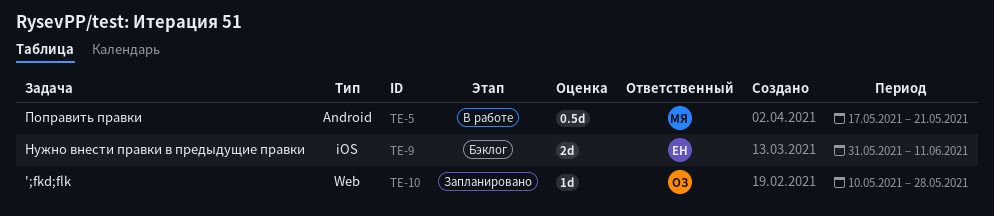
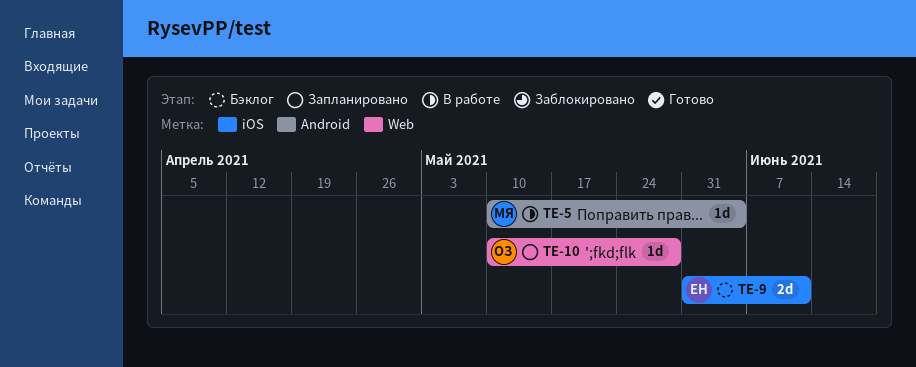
TE-5, estimate: 0.5d -> 1d
TE-5, start: May 17 -> May 10
TE-5, due: May 21 -> Jun 4

